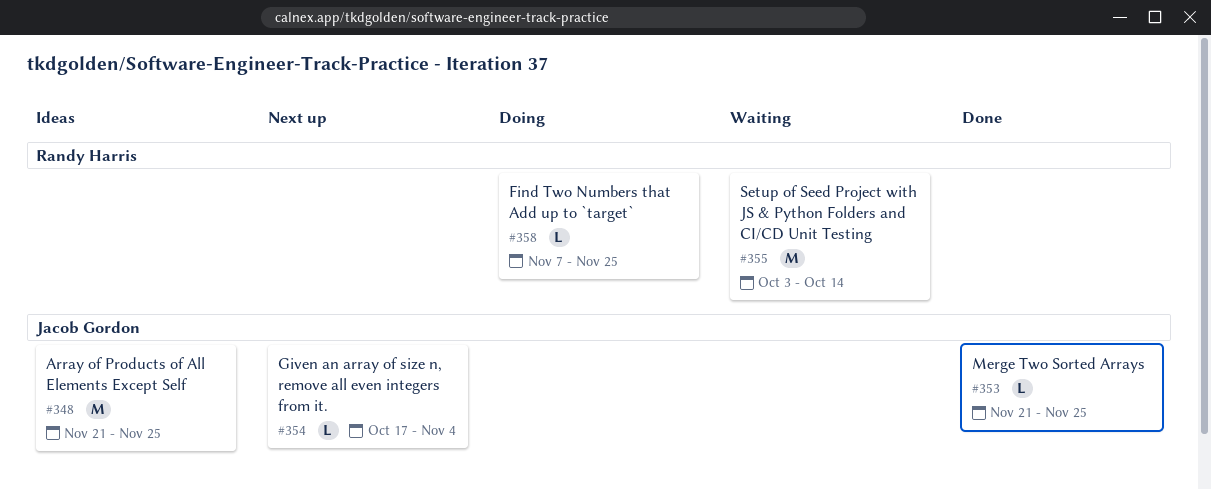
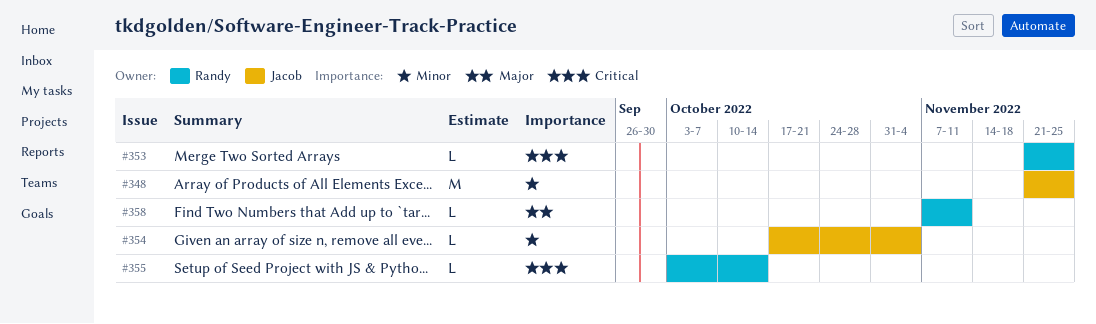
#353, owner: Jacob Gordon -> Randy Harris
#355, estimate: M -> L
#358, due: Nov 25 -> Nov 11

